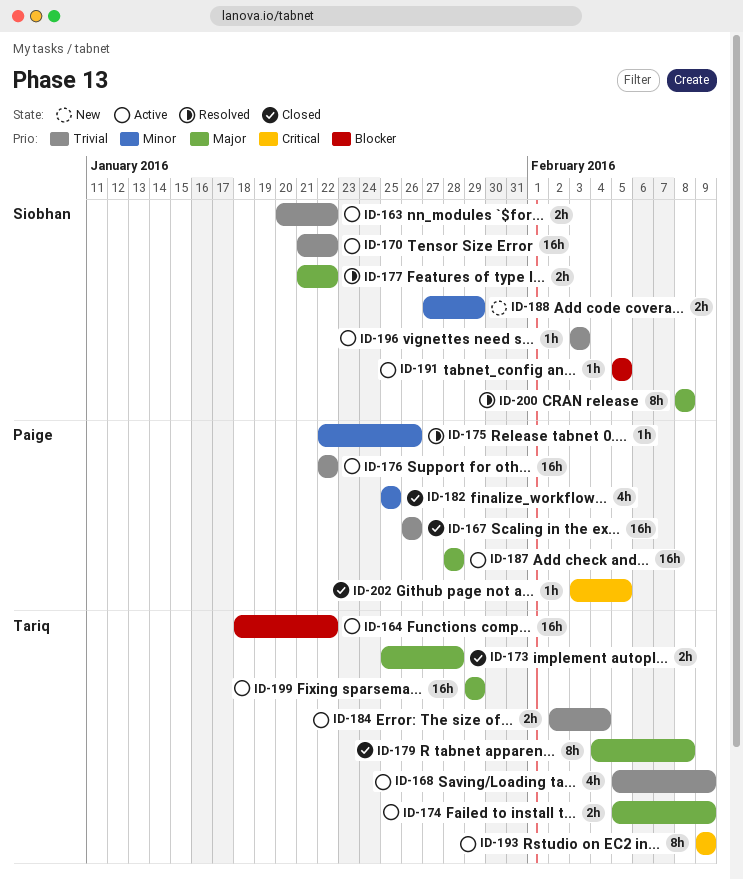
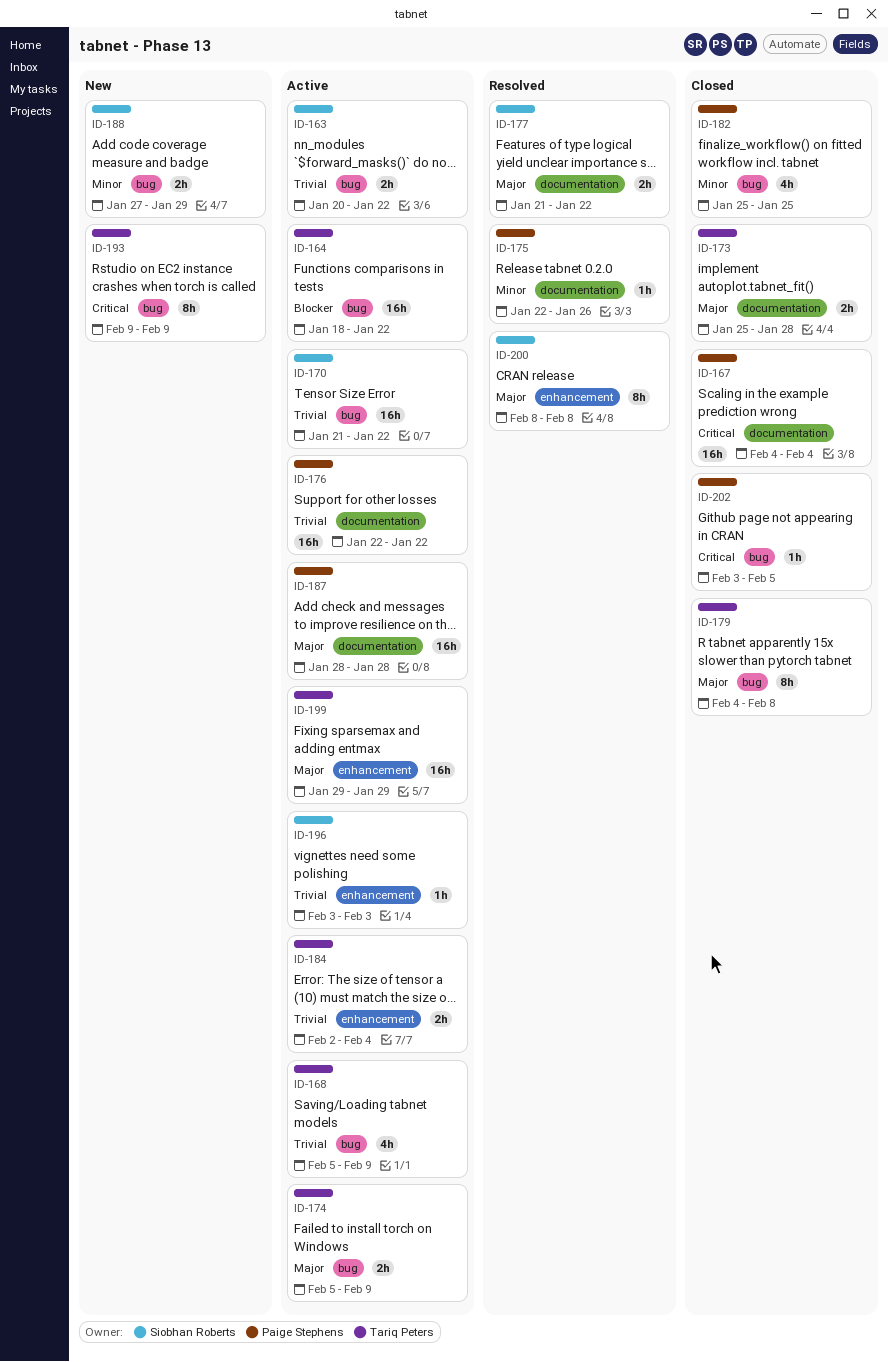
ID-167, priority: Trivial -> Critical
ID-167, start: Jan 26 -> Feb 4
ID-167, due: Jan 26 -> Feb 4
ID-191: present -> none
ID-193, status: Active -> New

